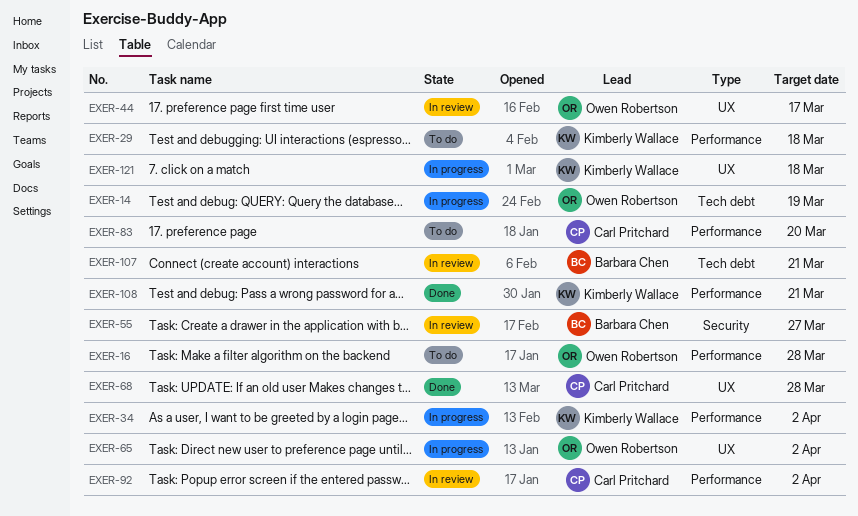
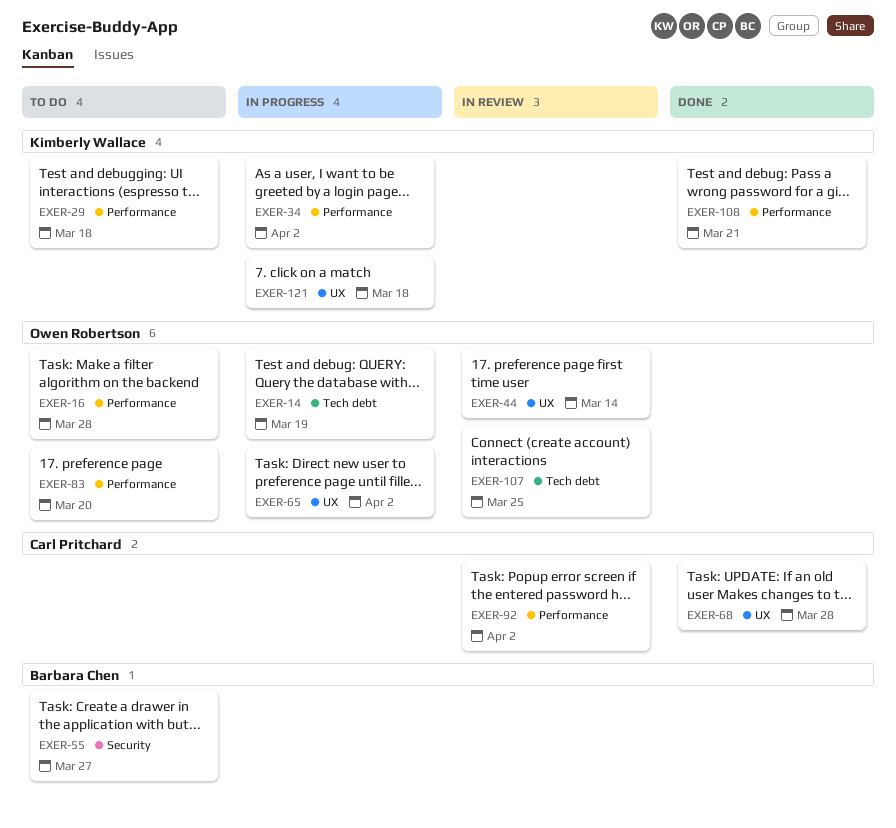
EXER-44, due: Mar 17 -> Mar 14
EXER-55, status: In review -> To do
EXER-83, owner: Carl Pritchard -> Owen Robertson
EXER-107, owner: Barbara Chen -> Owen Robertson
EXER-107, due: Mar 21 -> Mar 25

